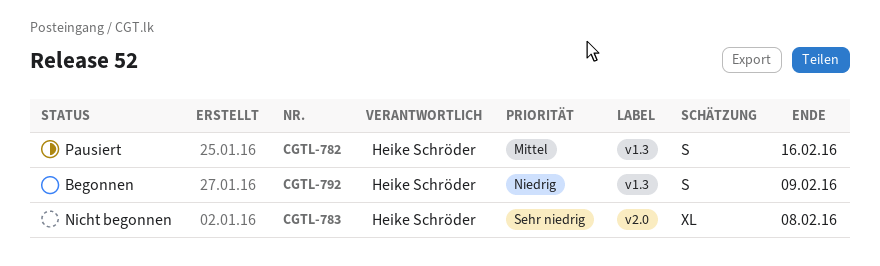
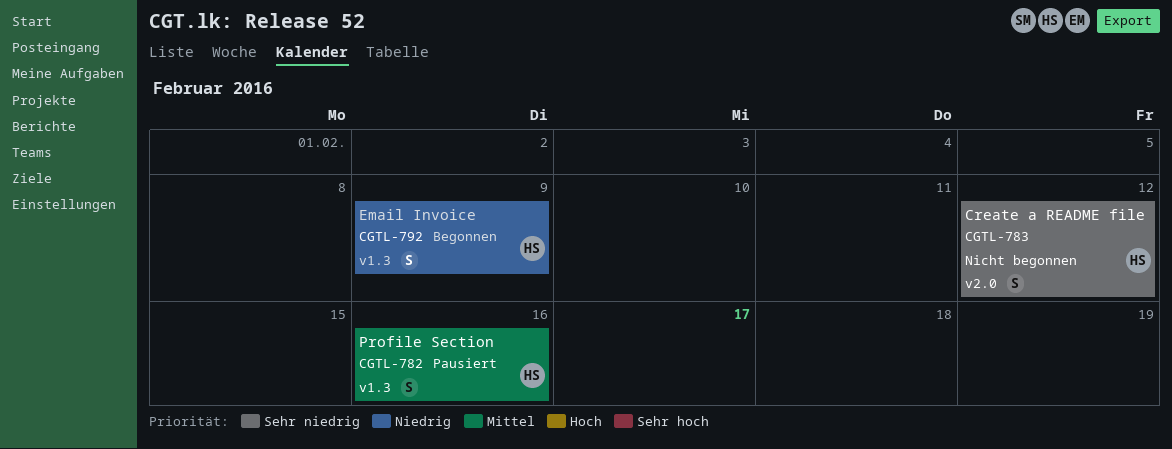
CGTL-783, estimate: XL -> S
CGTL-783, due: Feb 8 -> Feb 12

